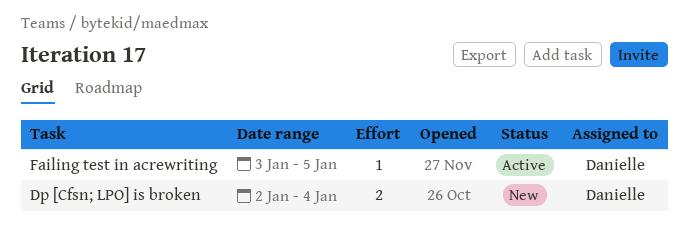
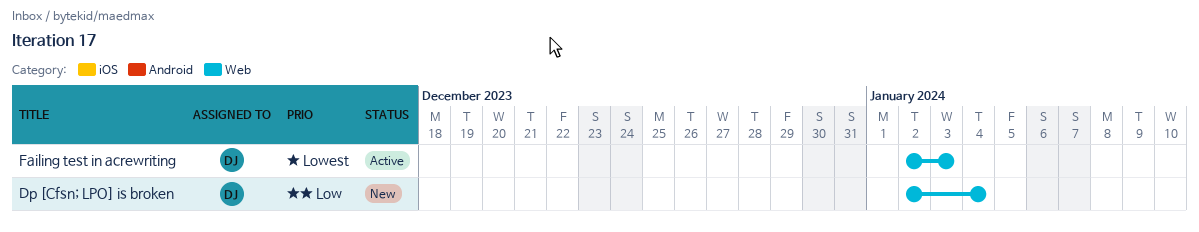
Failing test in acrewriting, start: Jan 3 -> Jan 2
Failing test in acrewriting, due: Jan 5 -> Jan 3

